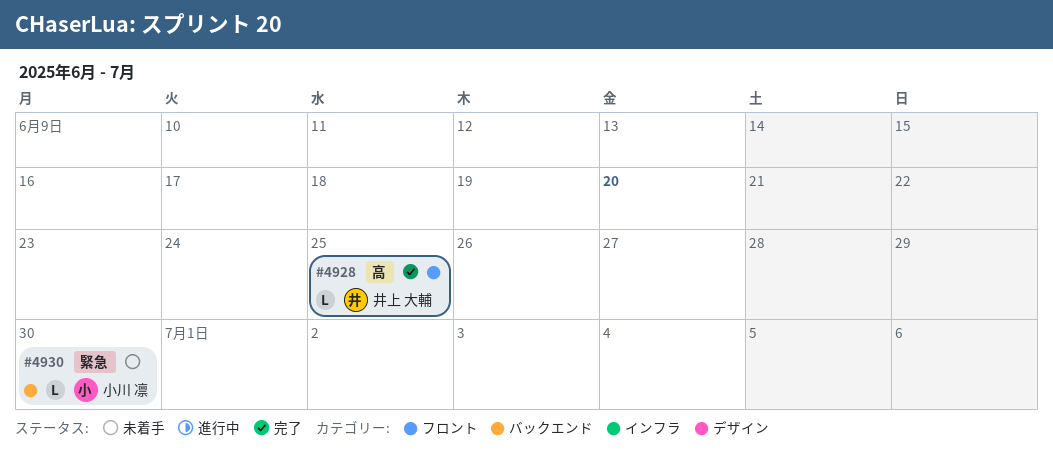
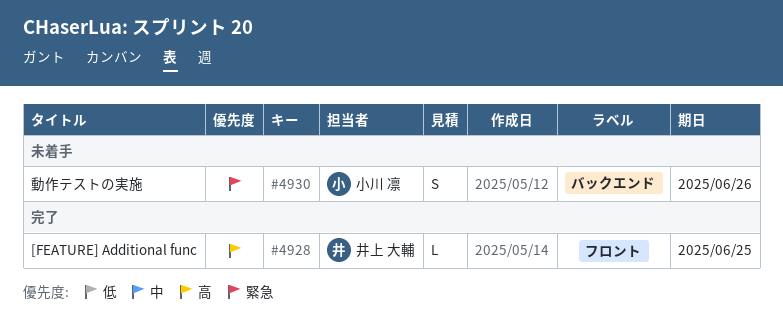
#4930, estimate: L -> S
#4930, due: Jun 30 -> Jun 26

